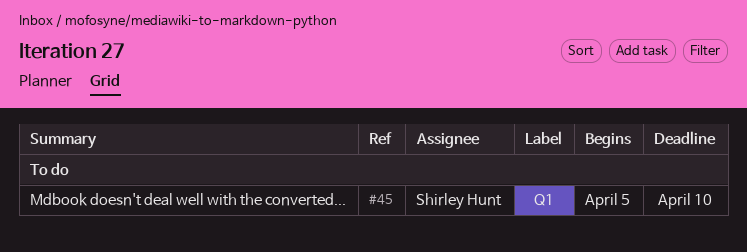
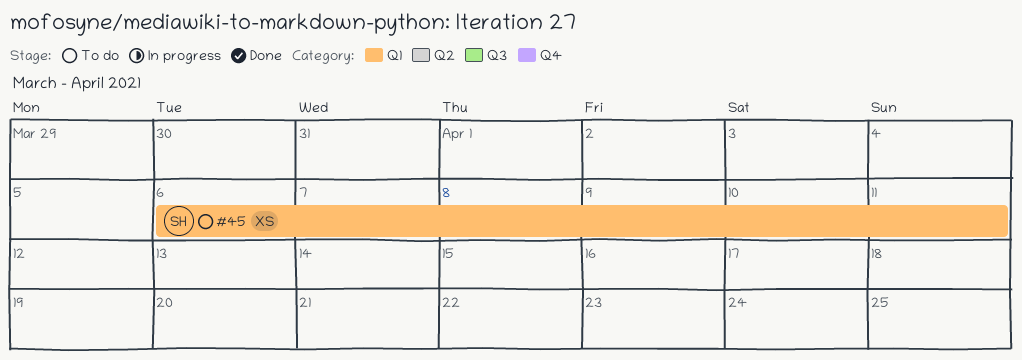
#45, start: Apr 5 -> Apr 6
#45, due: Apr 10 -> Apr 11

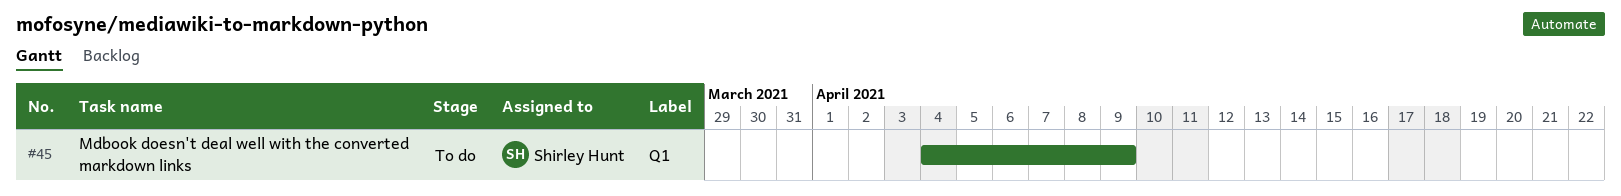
#45, start: Apr 6 -> Apr 4
#45, due: Apr 11 -> Apr 9

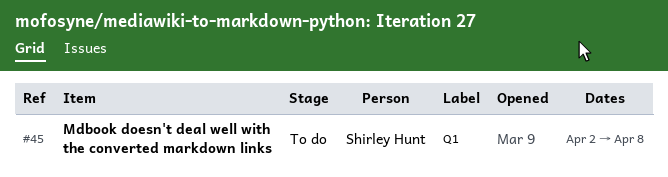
#45, start: Apr 4 -> Apr 2
#45, due: Apr 9 -> Apr 8

